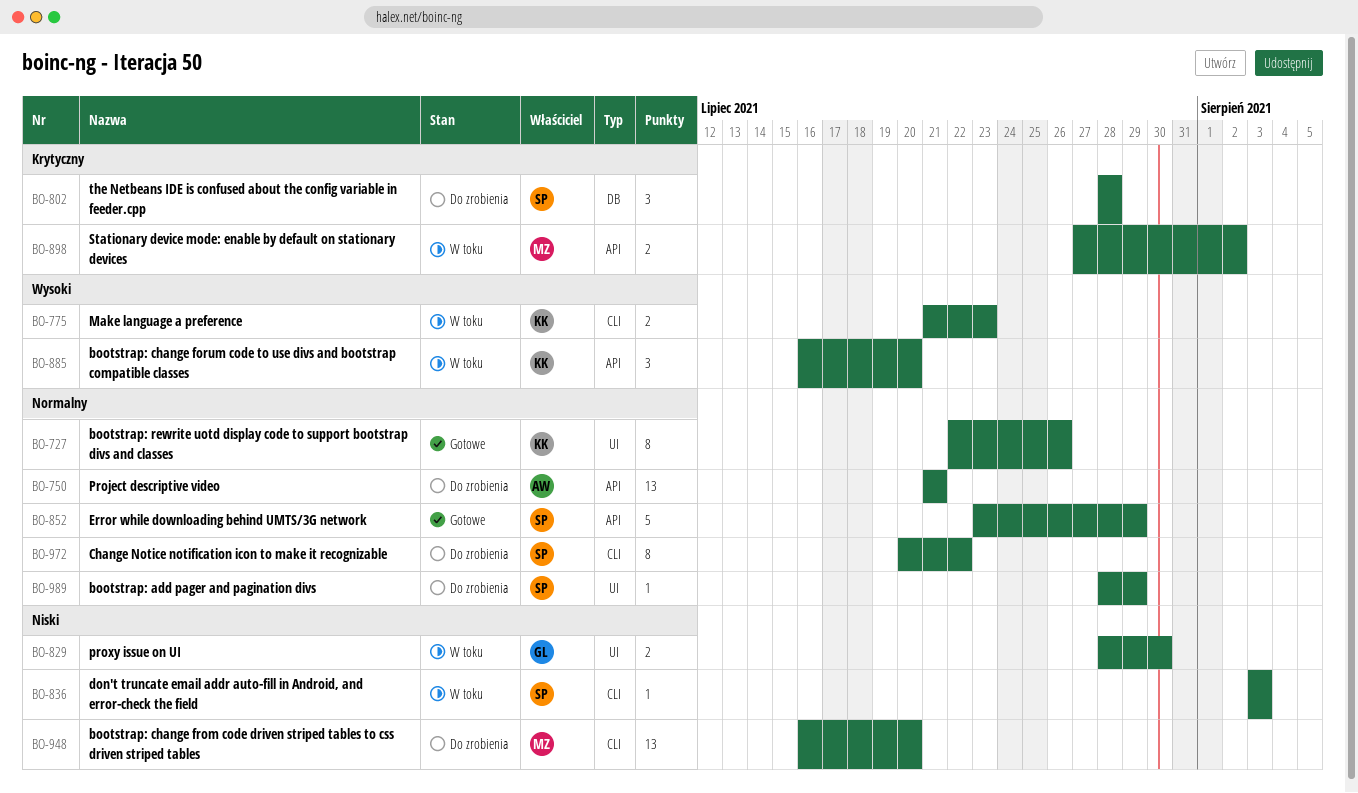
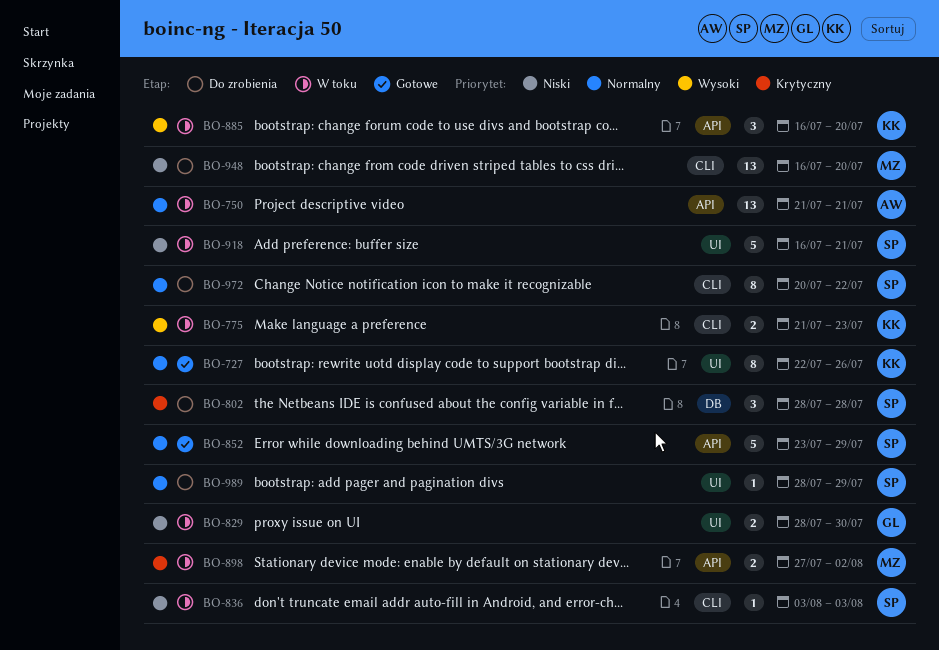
BO-750, status: Do zrobienia -> W toku
BO-918: none -> present

